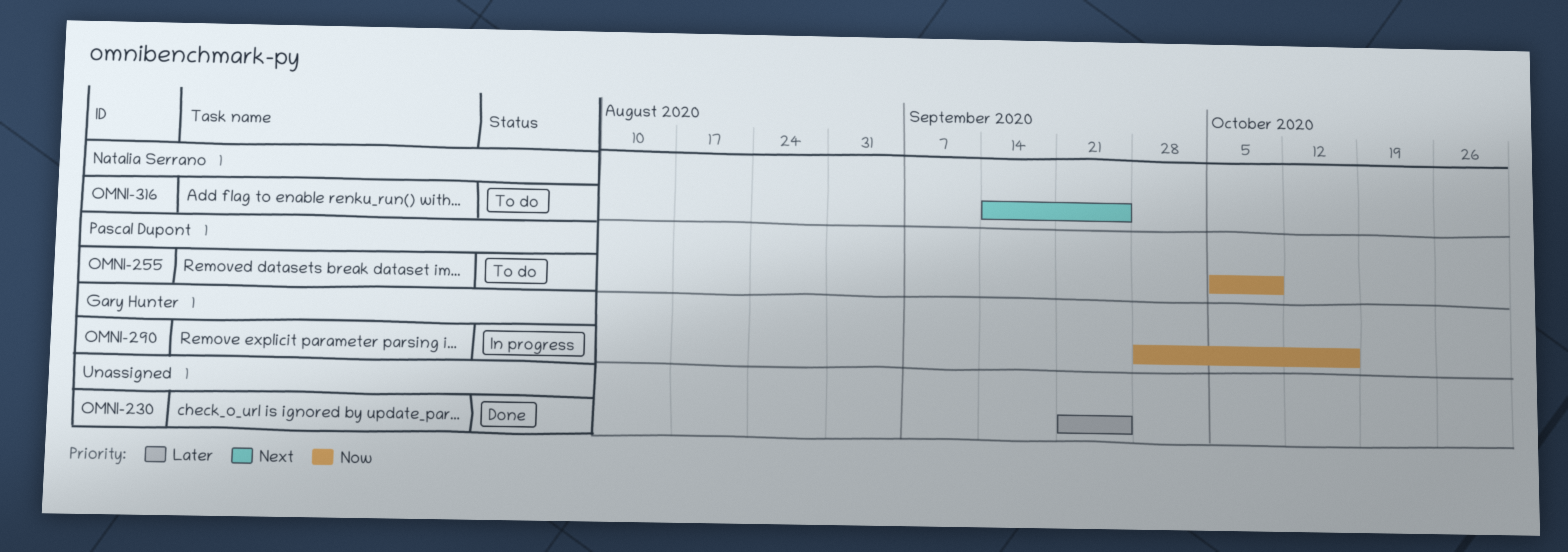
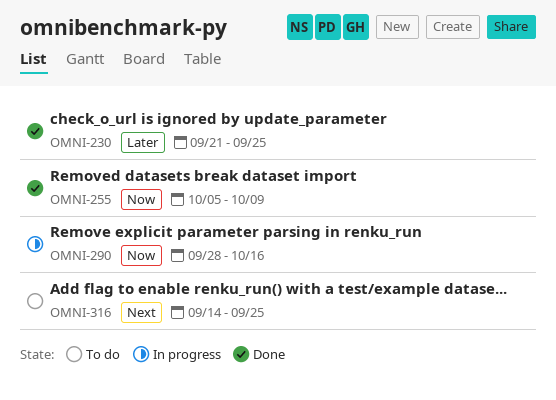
OMNI-255, status: To do -> Done

